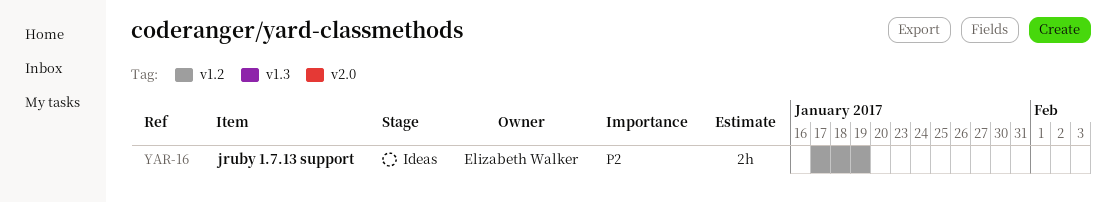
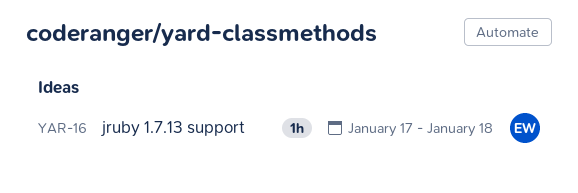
YAR-16, estimate: 2h -> 1h
YAR-16, due: Jan 19 -> Jan 18

